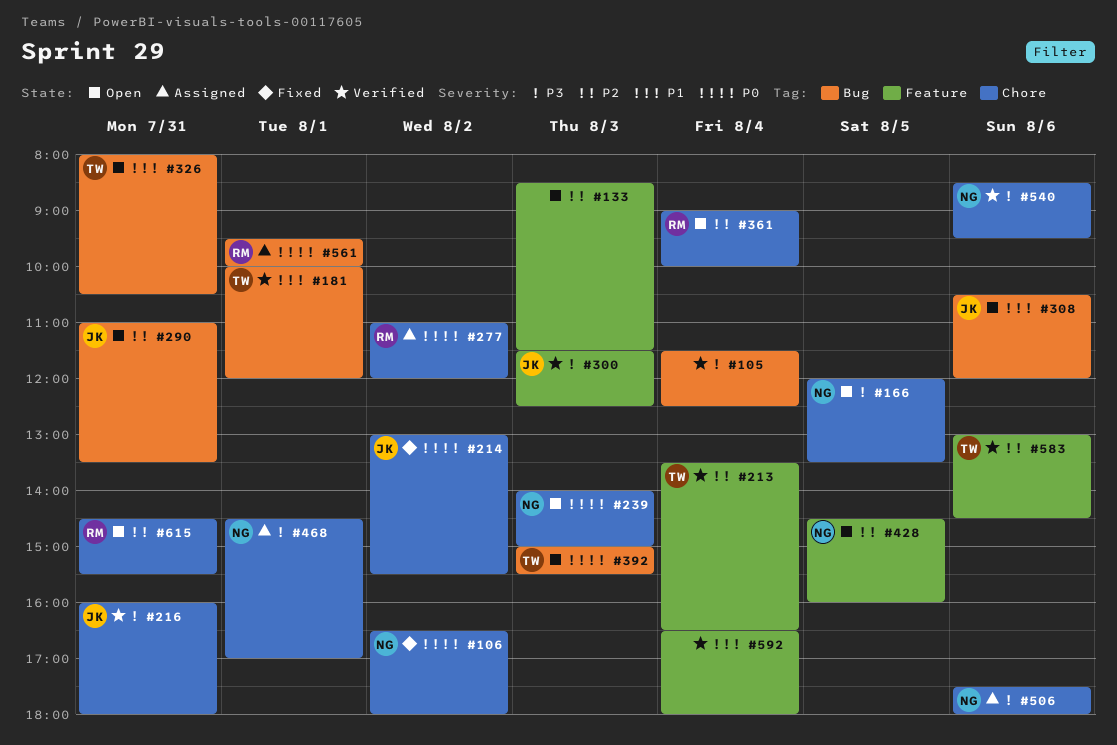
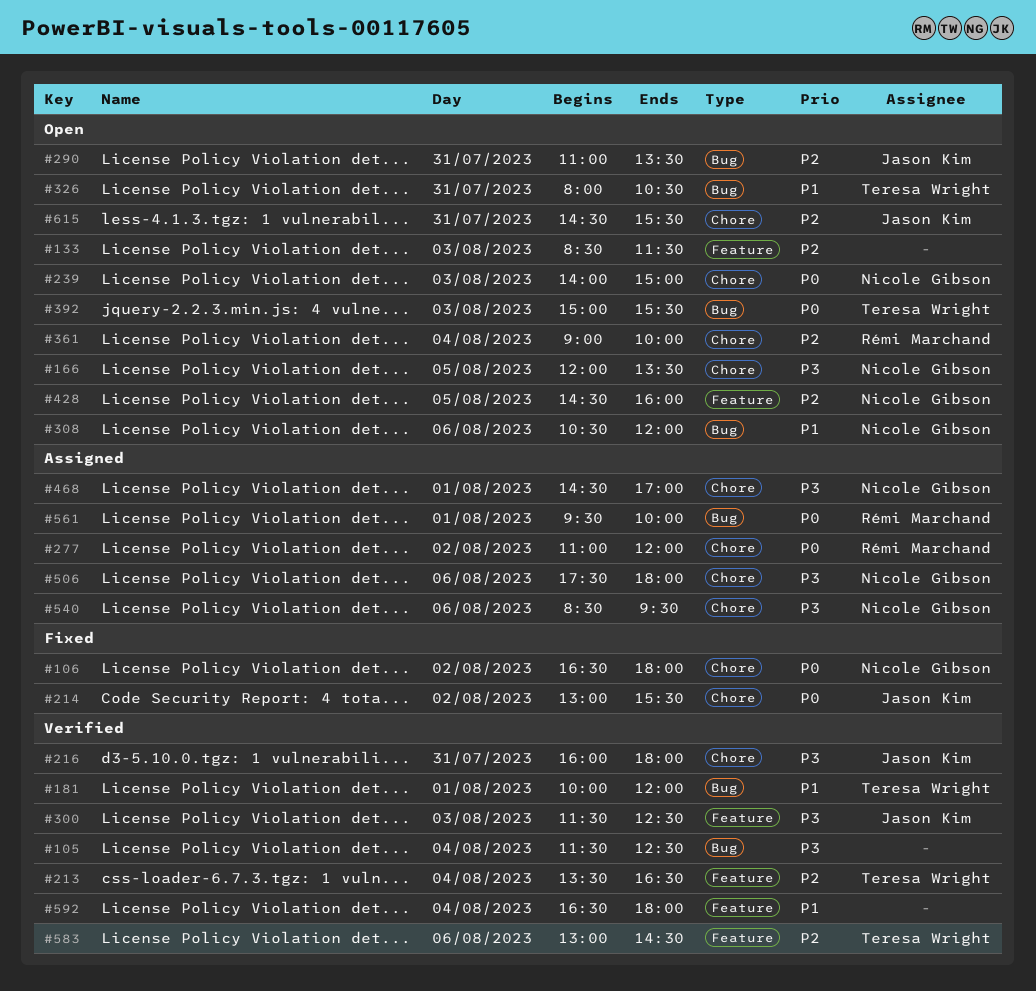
#308, owner: Jason Kim -> Nicole Gibson
#540, status: Verified -> Assigned
#615, owner: Rémi Marchand -> Jason Kim

